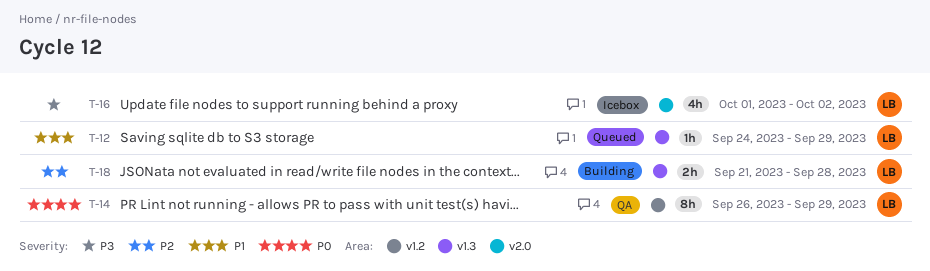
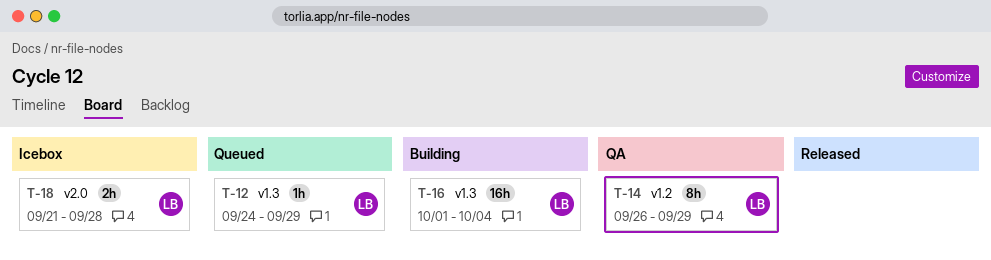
T-16, status: Icebox -> Building
T-16, label: v2.0 -> v1.3
T-16, estimate: 4h -> 16h
T-16, due: Oct 2 -> Oct 4
T-18, status: Building -> Icebox
T-18, label: v1.3 -> v2.0

